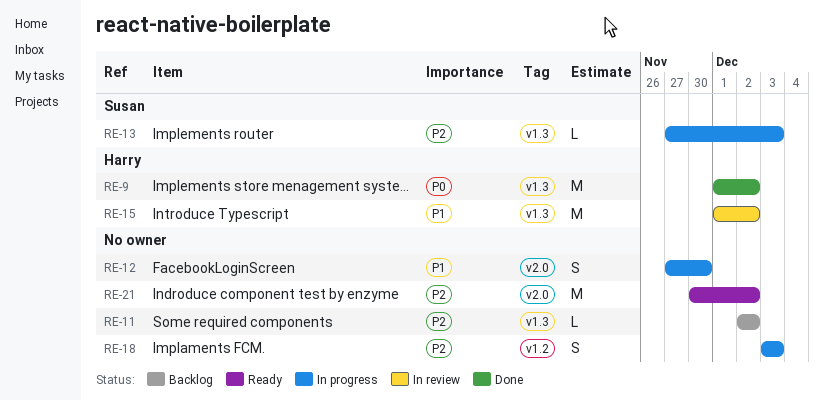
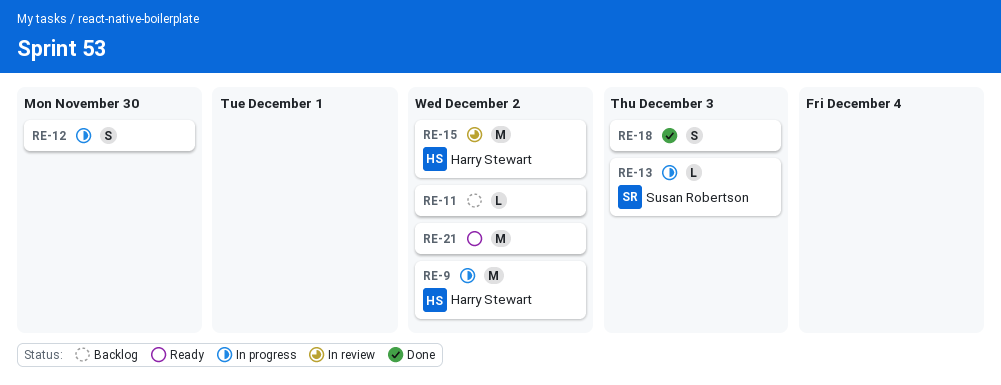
RE-9, status: Done -> In progress
RE-18, status: In progress -> Done

